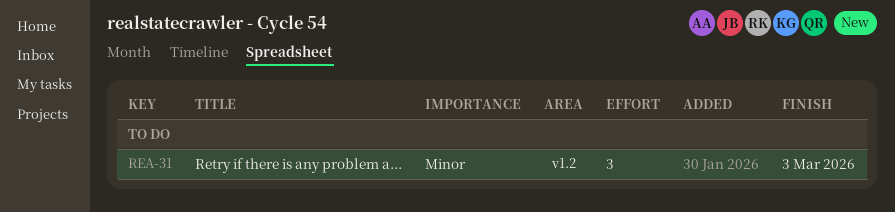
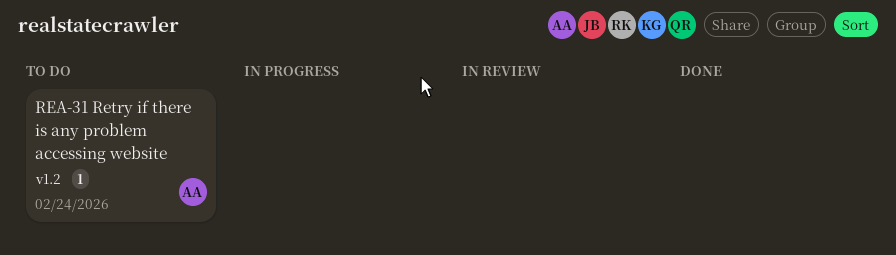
REA-31, estimate: 3 -> 1
REA-31, due: Mar 3 -> Feb 24

